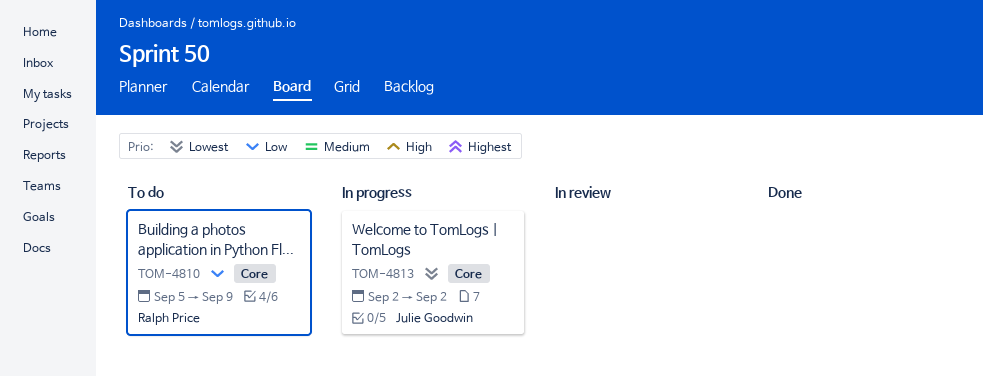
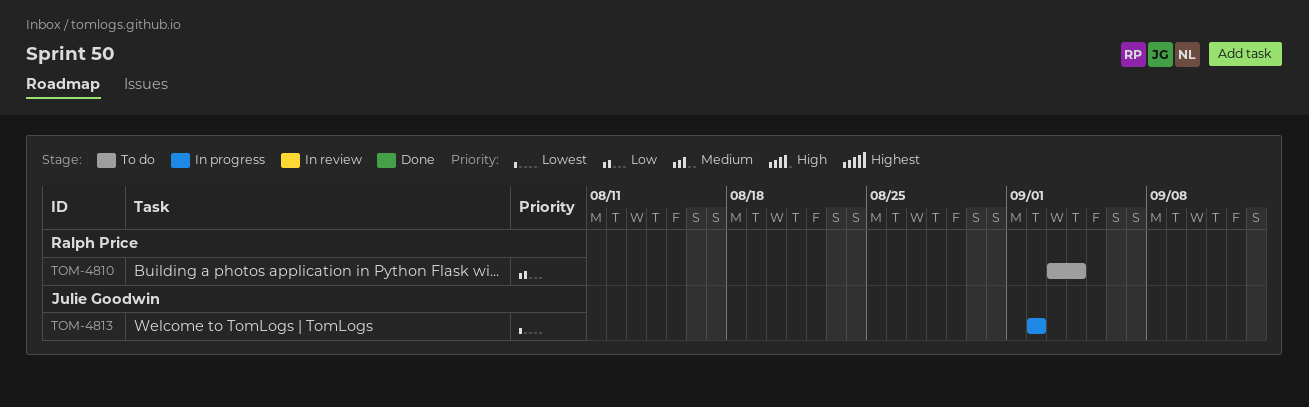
TOM-4810, start: Sep 5 -> Sep 3
TOM-4810, due: Sep 9 -> Sep 4

